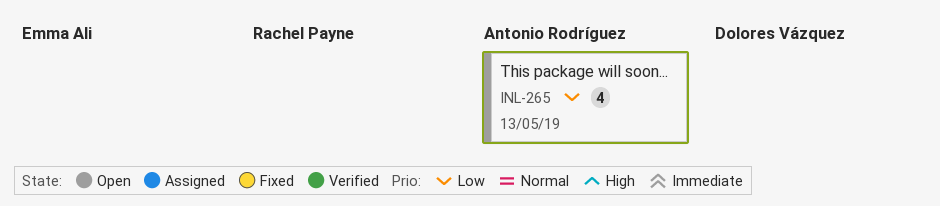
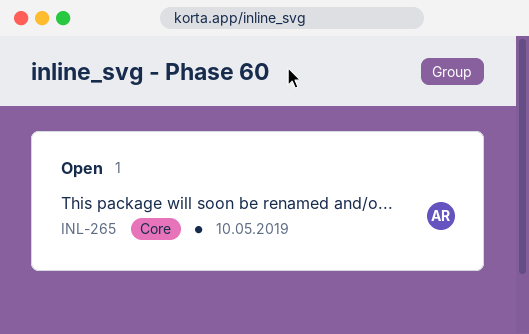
INL-265, estimate: 4 -> 1
INL-265, due: May 13 -> May 10

